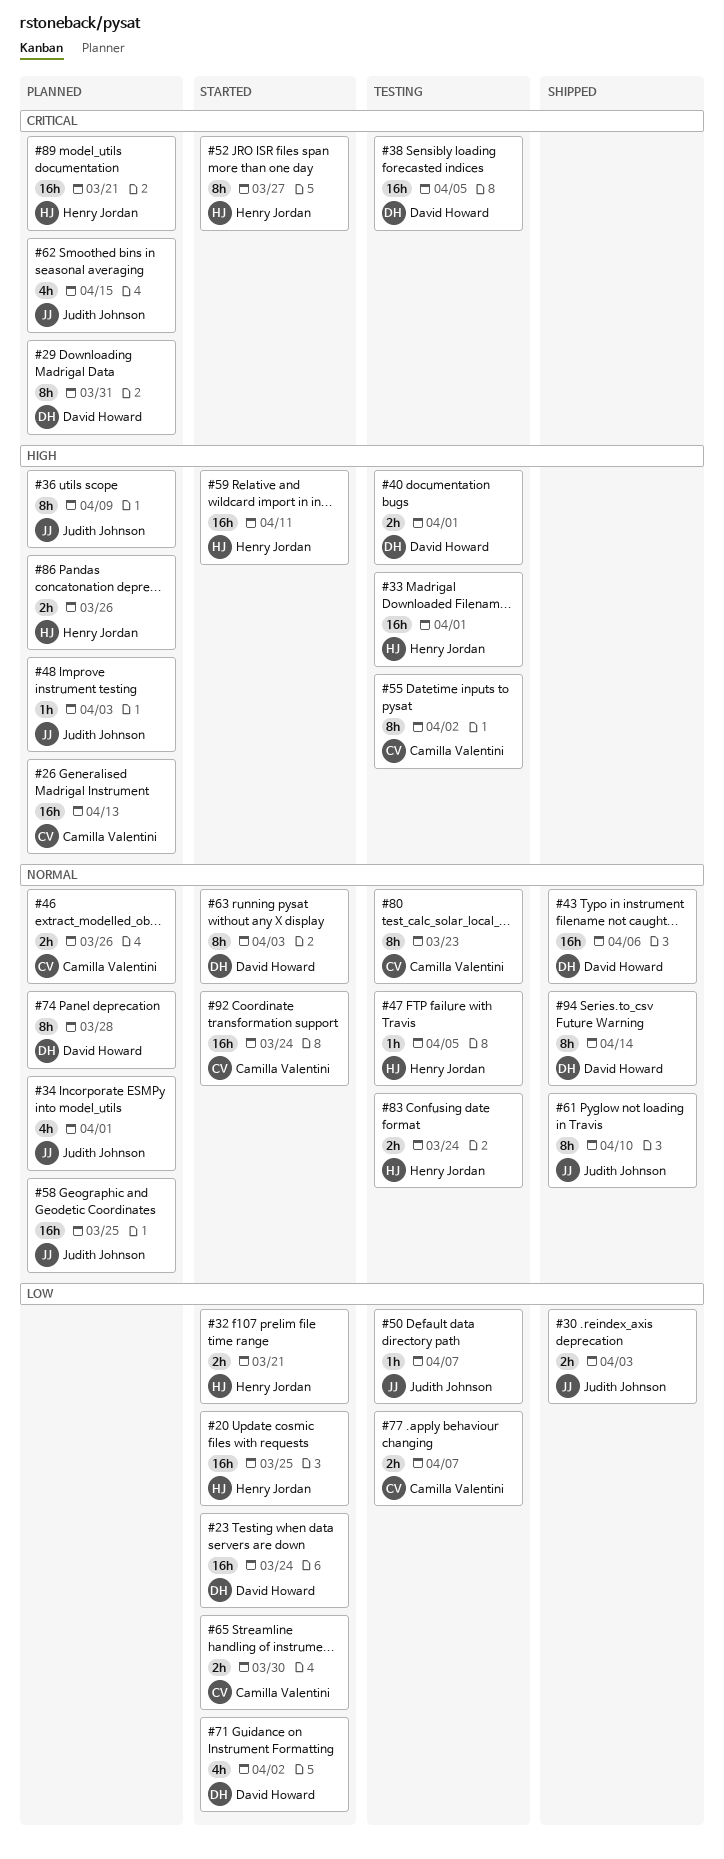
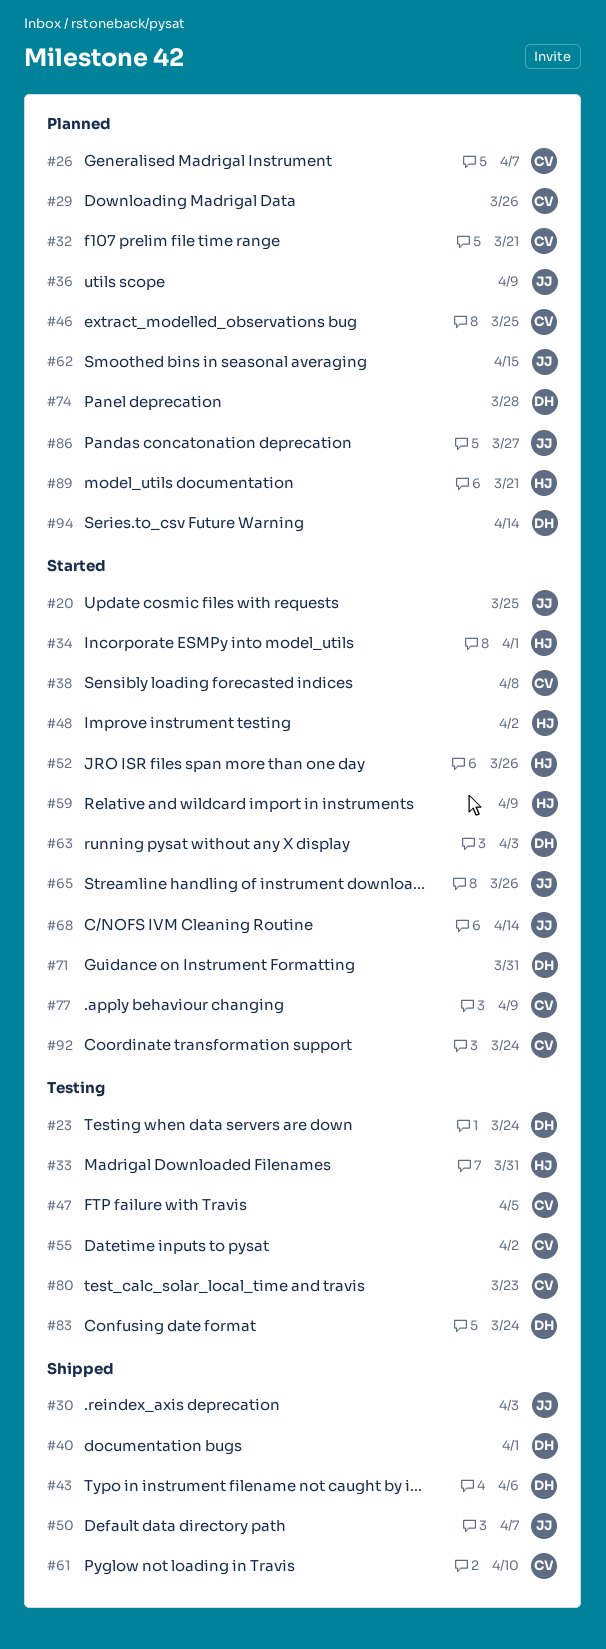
#20, owner: Henry Jordan -> Judith Johnson
#23, status: Started -> Testing
#26, due: Apr 13 -> Apr 7
#29, owner: David Howard -> Camilla Valentini
#29, due: Mar 31 -> Mar 26
#32, status: Started -> Planned
#32, owner: Henry Jordan -> Camilla Valentini
#33, due: Apr 1 -> Mar 31
#34, status: Planned -> Started
#34, owner: Judith Johnson -> Henry Jordan
#38, status: Testing -> Started
#38, owner: David Howard -> Camilla Valentini
#38, due: Apr 5 -> Apr 8
#40, status: Testing -> Shipped
#46, due: Mar 26 -> Mar 25
#47, owner: Henry Jordan -> Camilla Valentini
#48, status: Planned -> Started
#48, owner: Judith Johnson -> Henry Jordan
#48, due: Apr 3 -> Apr 2
#50, status: Testing -> Shipped
#52, due: Mar 27 -> Mar 26
#58: present -> none
#59, due: Apr 11 -> Apr 9
#61, owner: Judith Johnson -> Camilla Valentini
#65, owner: Camilla Valentini -> Judith Johnson
#65, due: Mar 30 -> Mar 26
#68: none -> present
#71, due: Apr 2 -> Mar 31
#77, status: Testing -> Started
#77, due: Apr 7 -> Apr 9
#83, owner: Henry Jordan -> David Howard
#86, owner: Henry Jordan -> Judith Johnson
#86, due: Mar 26 -> Mar 27
#94, status: Shipped -> Planned

